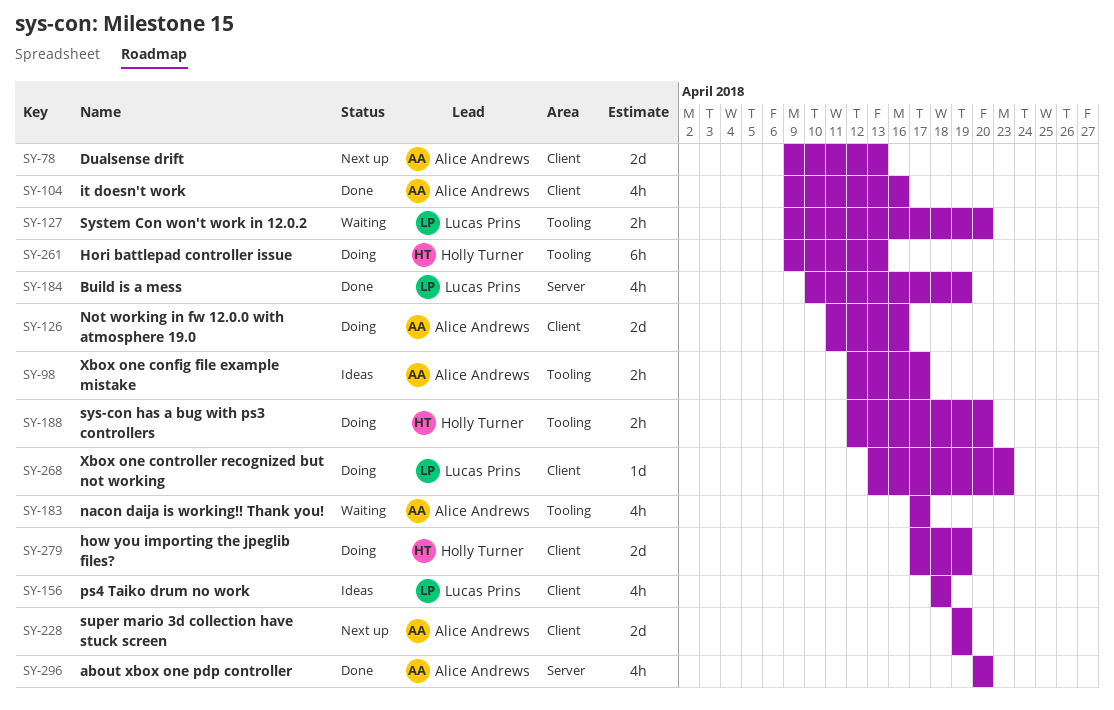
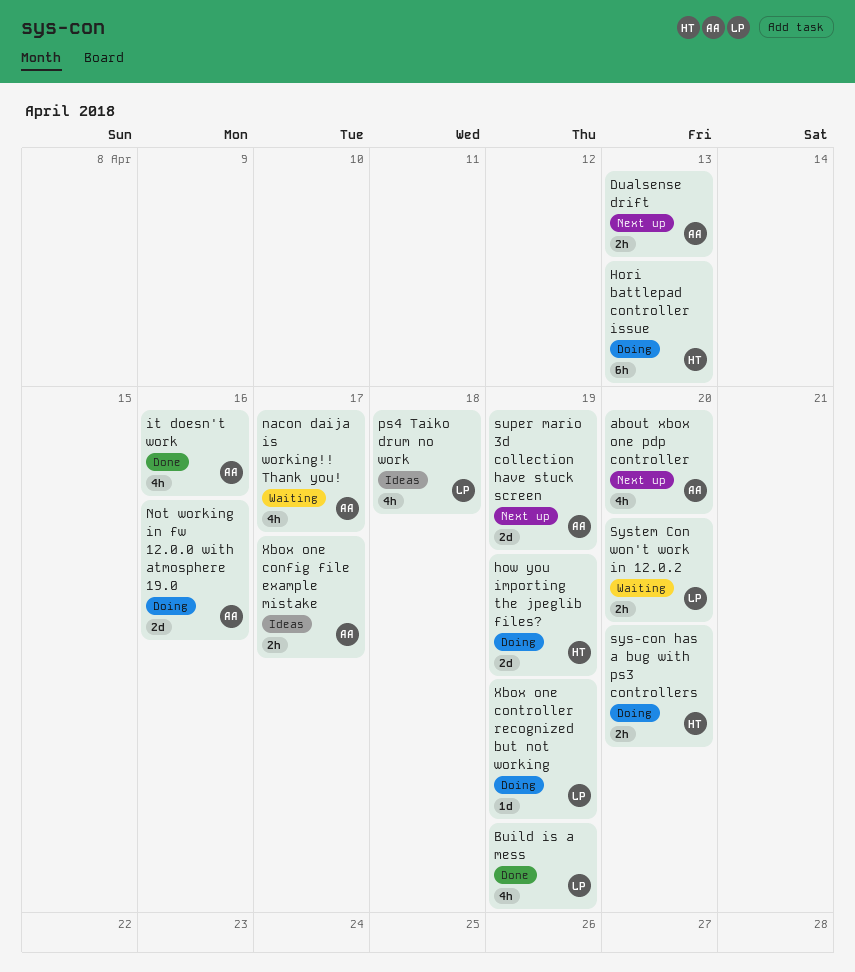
about xbox one pdp controller, status: Done -> Next up
Dualsense drift, estimate: 2d -> 2h
Xbox one controller recognized but not working, due: Apr 23 -> Apr 19

